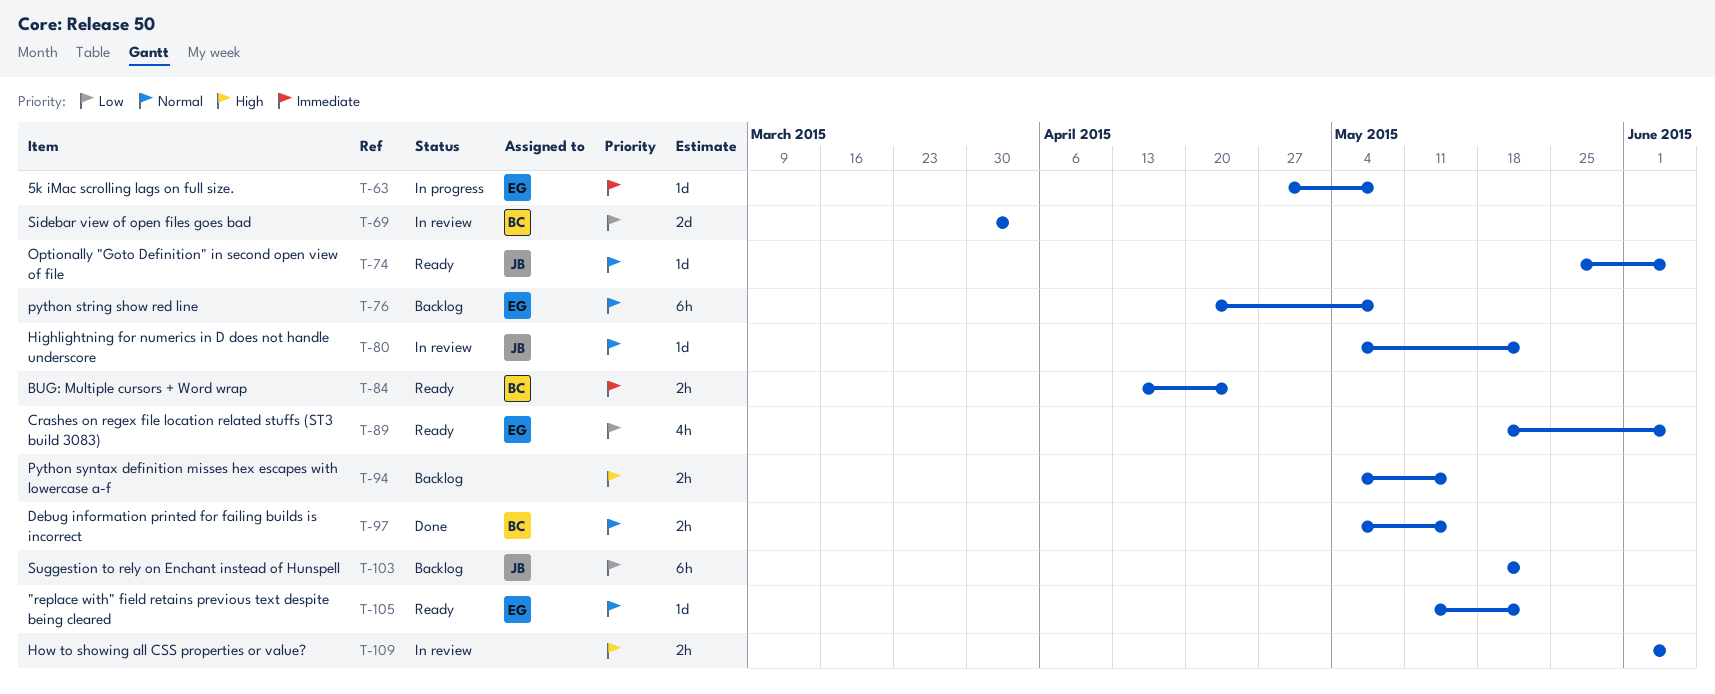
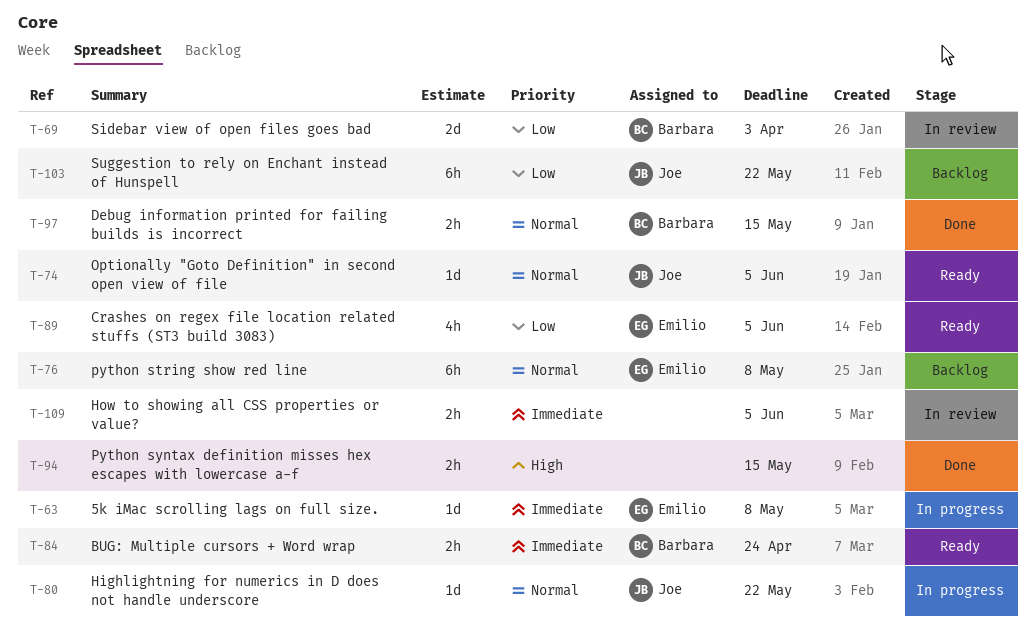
T-80, status: In review -> In progress
T-94, status: Backlog -> Done
T-105: present -> none
T-109, priority: High -> Immediate

